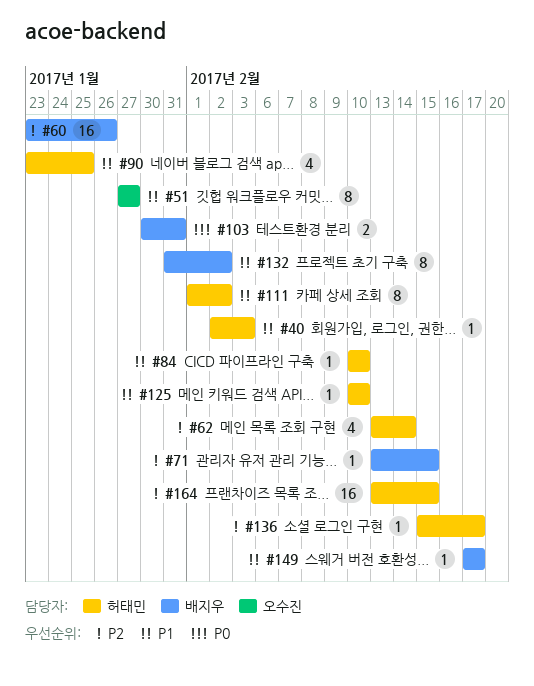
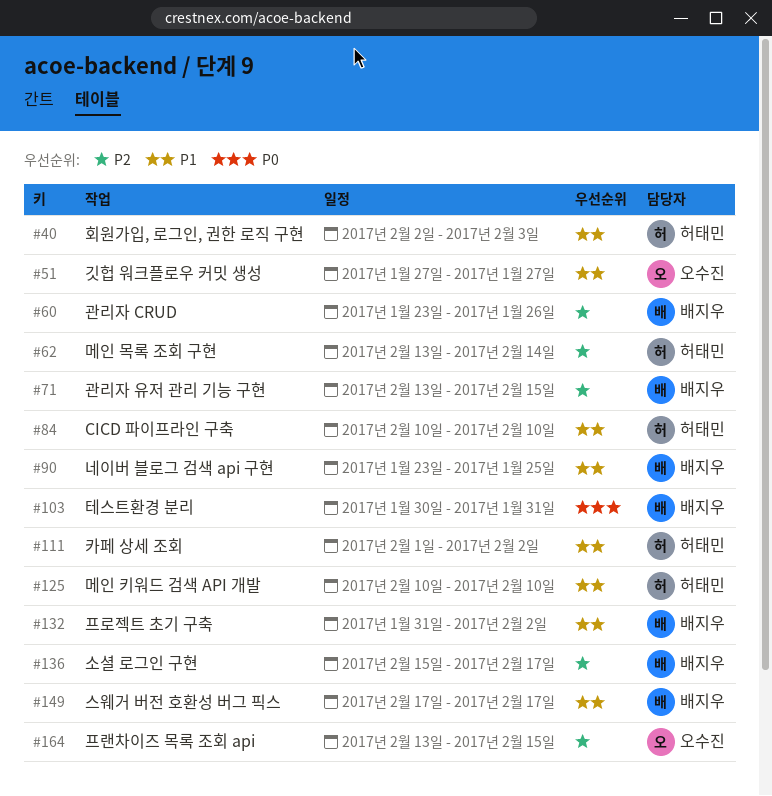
#90, owner: 허태민 -> 배지우
#136, owner: 허태민 -> 배지우
#164, owner: 허태민 -> 오수진

